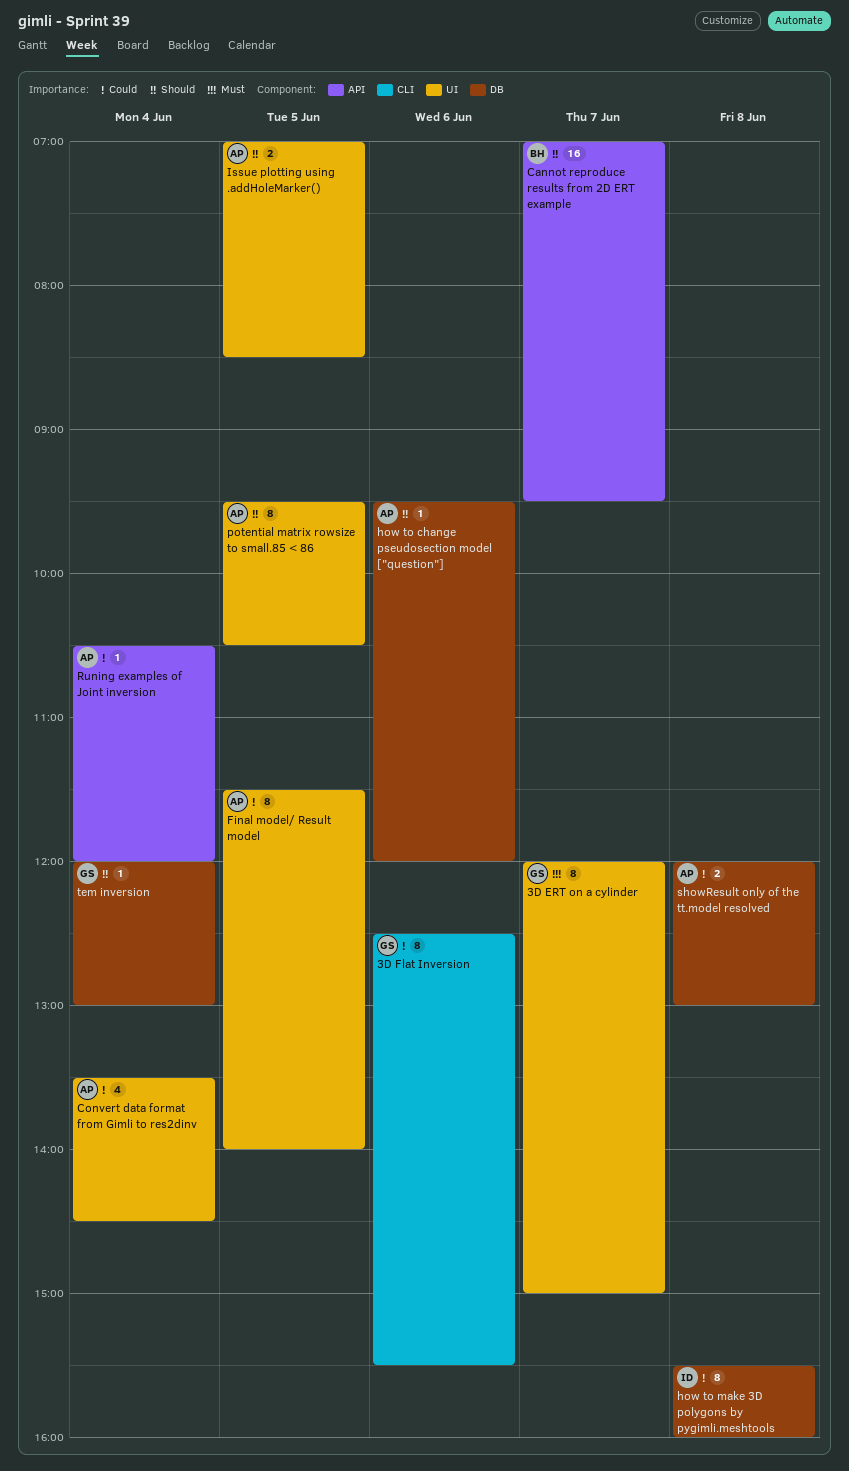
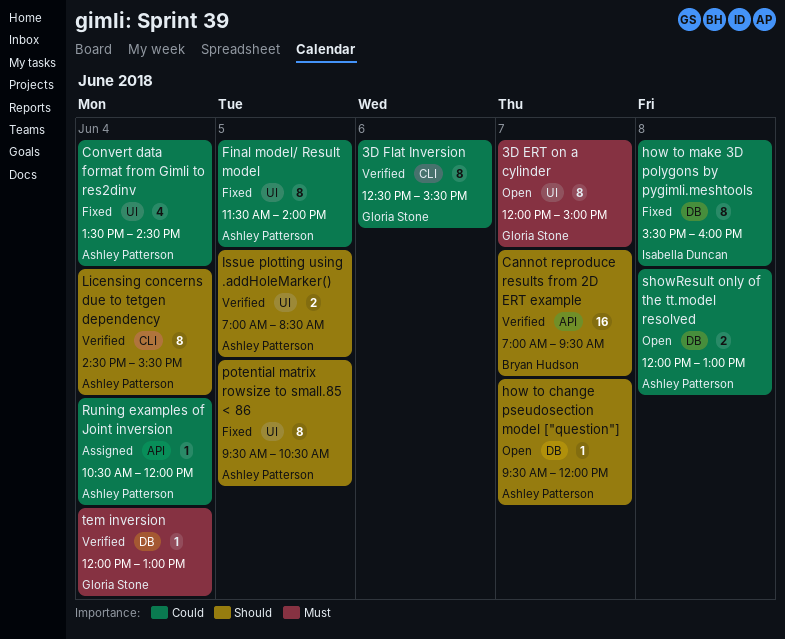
how to change pseudosection model ["question"], day: Jun 6 -> Jun 7
Licensing concerns due to tetgen dependency: none -> present
tem inversion, priority: Should -> Must

